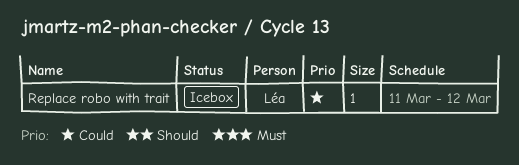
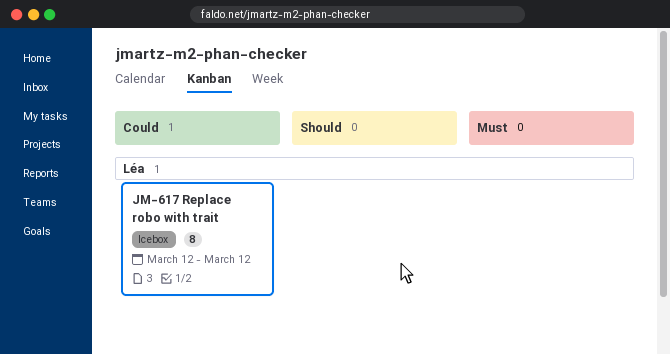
Replace robo with trait, estimate: 1 -> 8
Replace robo with trait, start: Mar 11 -> Mar 12

